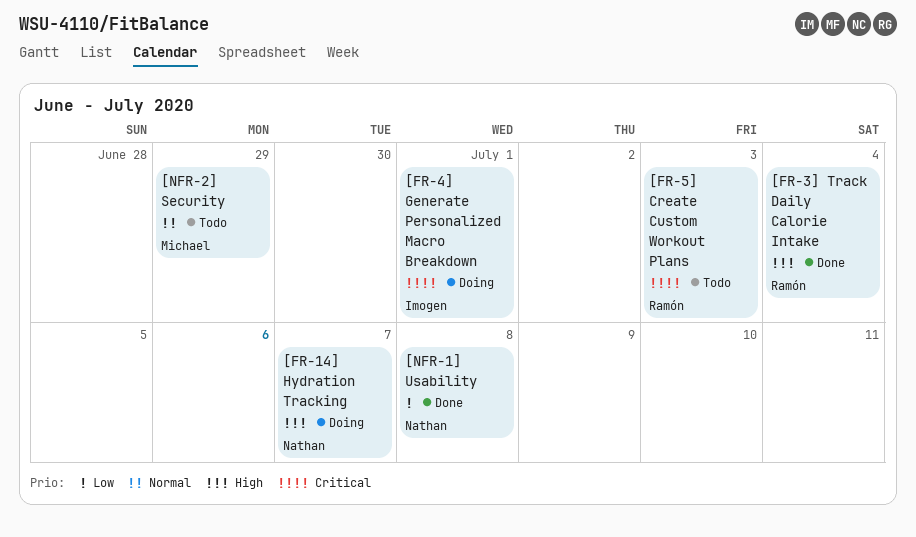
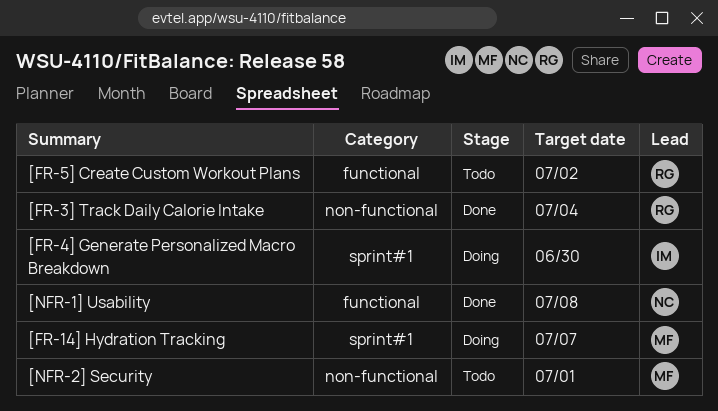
[FR-14] Hydration Tracking, owner: Nathan -> Michael
[FR-4] Generate Personalized Macro Breakdown, due: Jul 1 -> Jun 30
[FR-5] Create Custom Workout Plans, due: Jul 3 -> Jul 2
[NFR-2] Security, due: Jun 29 -> Jul 1

